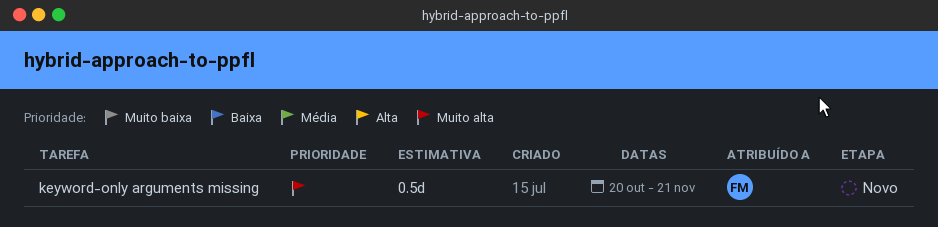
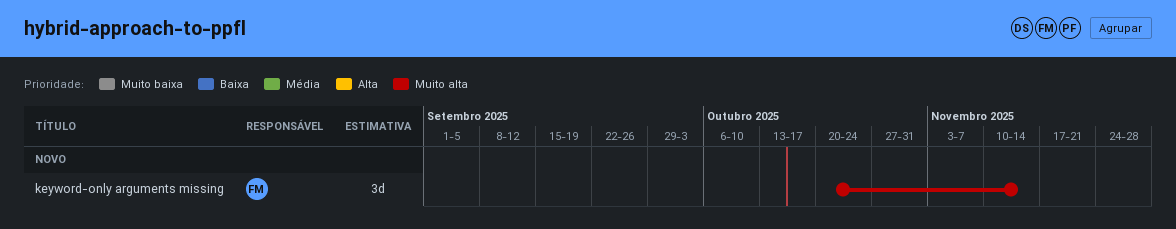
keyword-only arguments missing, estimate: 0.5d -> 3d
keyword-only arguments missing, due: Nov 21 -> Nov 14

